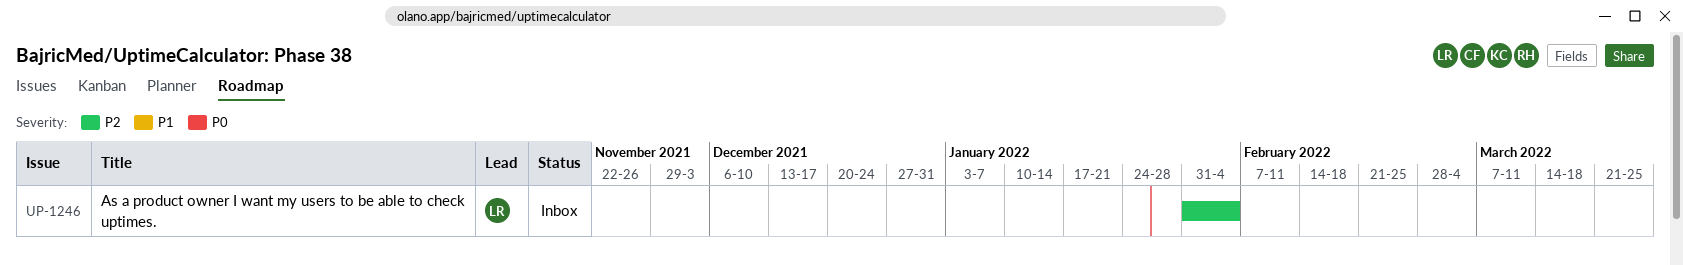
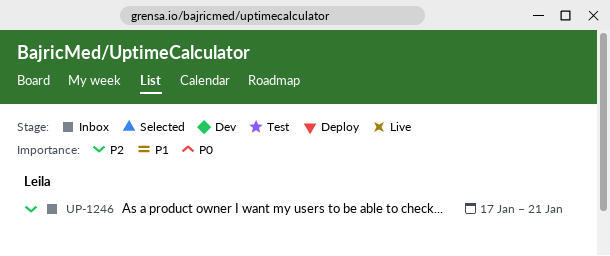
UP-1246, start: Jan 31 -> Jan 17
UP-1246, due: Feb 4 -> Jan 21

